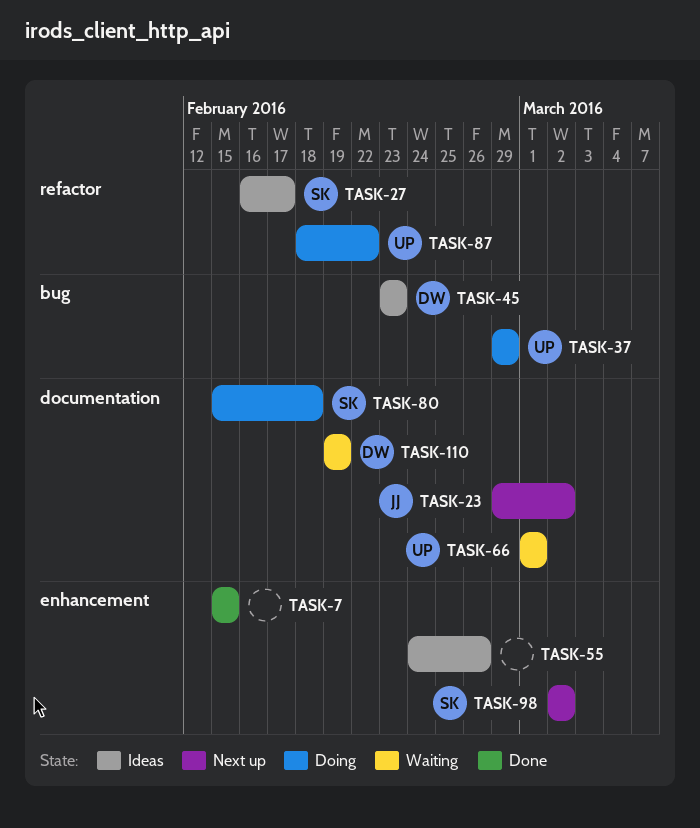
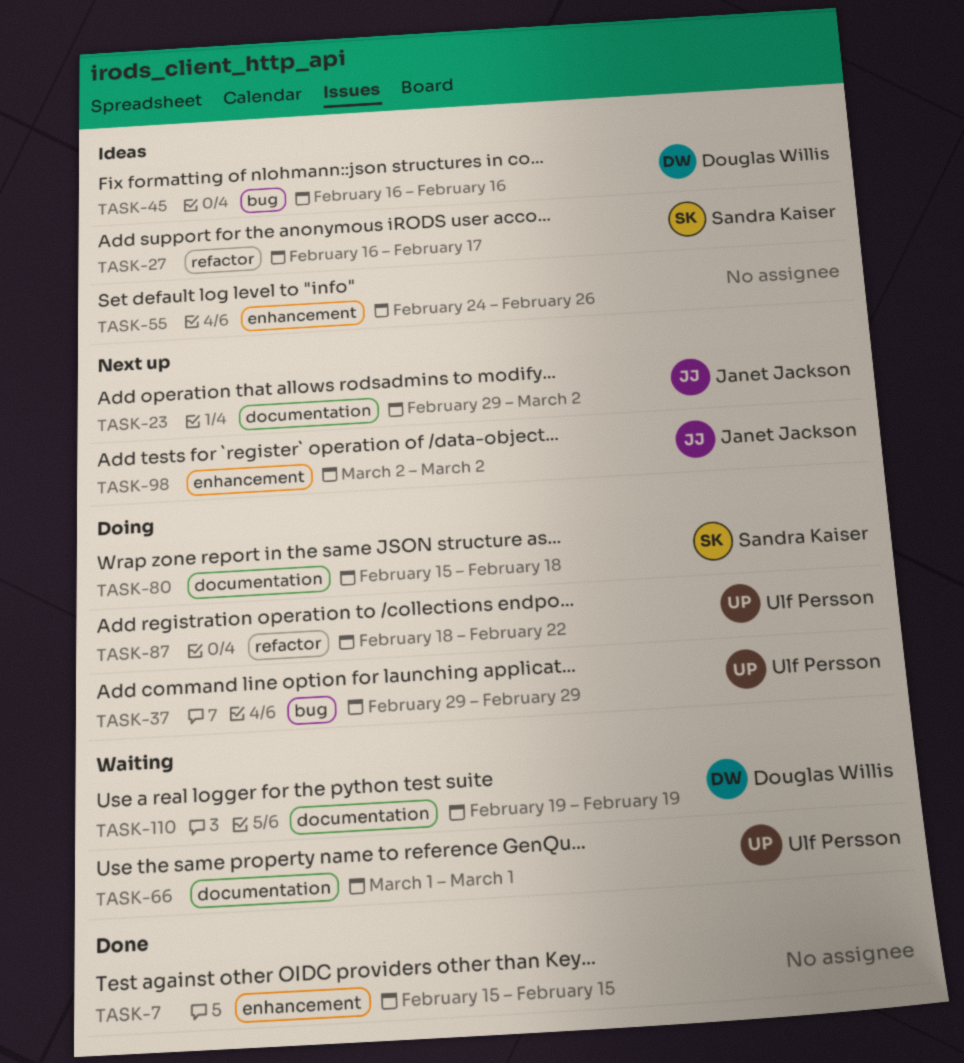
TASK-45, start: Feb 23 -> Feb 16
TASK-45, due: Feb 23 -> Feb 16
TASK-98, owner: Sandra Kaiser -> Janet Jackson

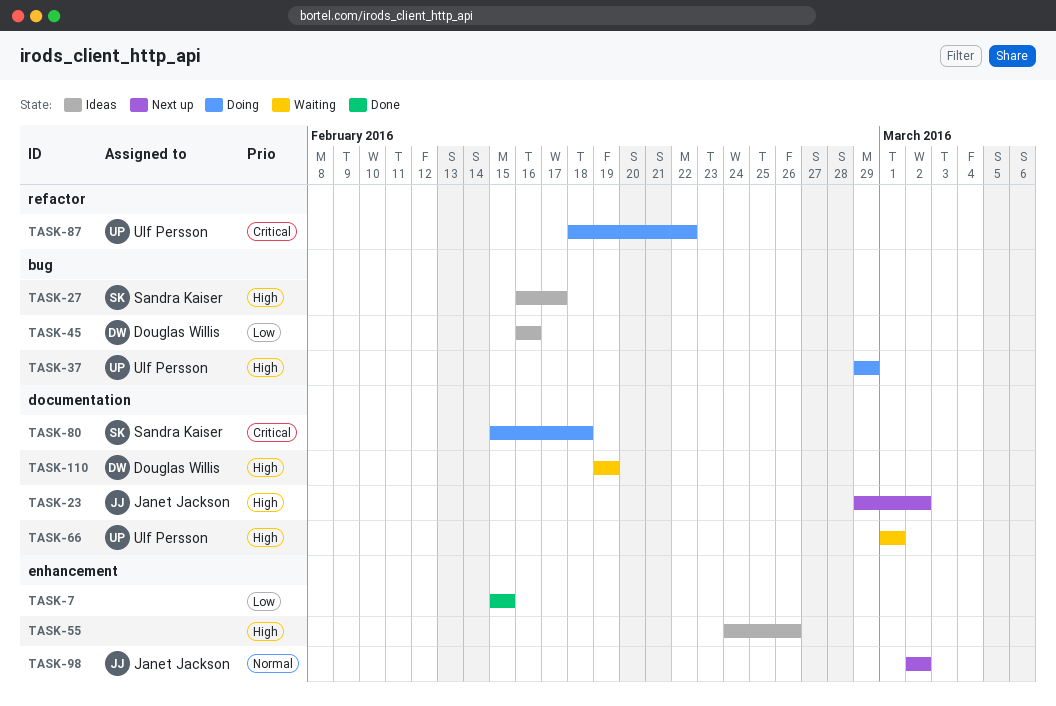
TASK-27, label: refactor -> bug

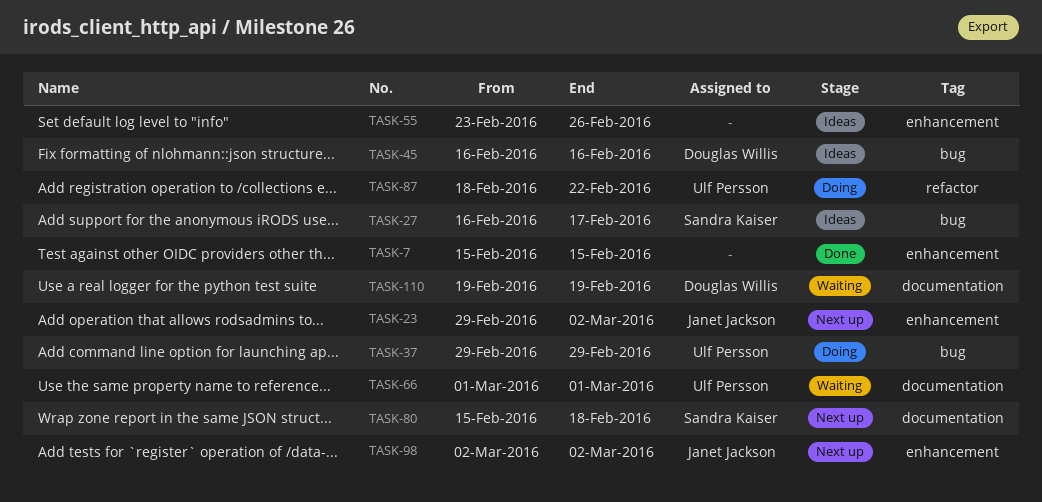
TASK-23, label: documentation -> enhancement
TASK-55, start: Feb 24 -> Feb 23
TASK-80, status: Doing -> Next up

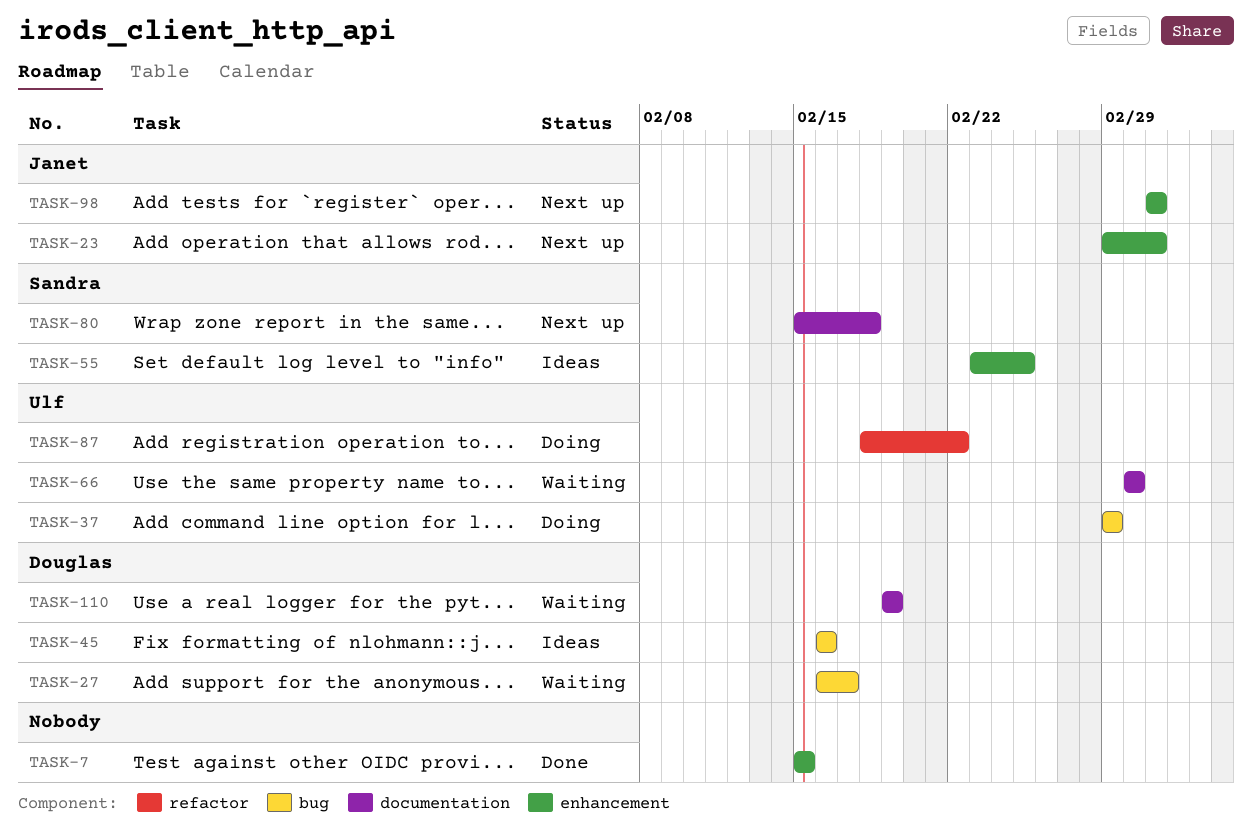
TASK-27, status: Ideas -> Waiting
TASK-27, owner: Sandra Kaiser -> Douglas Willis
TASK-55, owner: none -> Sandra Kaiser
TASK-55, due: Feb 26 -> Feb 25

